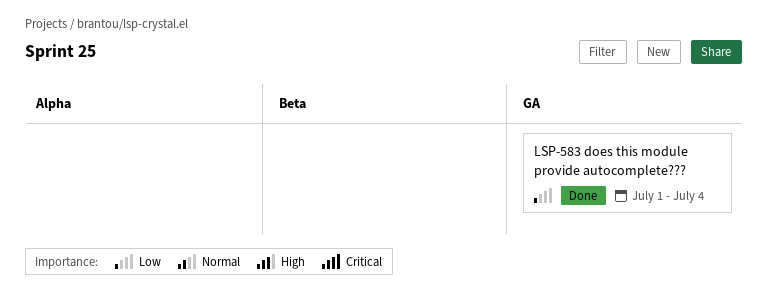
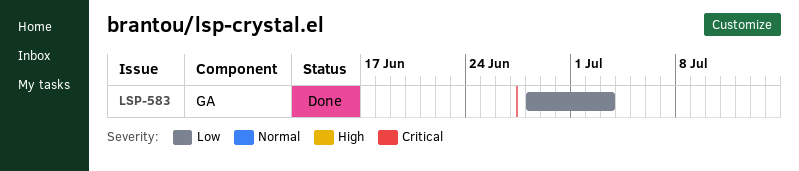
LSP-583, start: Jul 1 -> Jun 28
LSP-583, due: Jul 4 -> Jul 3

